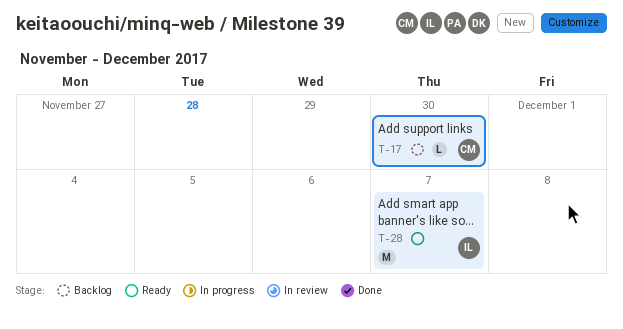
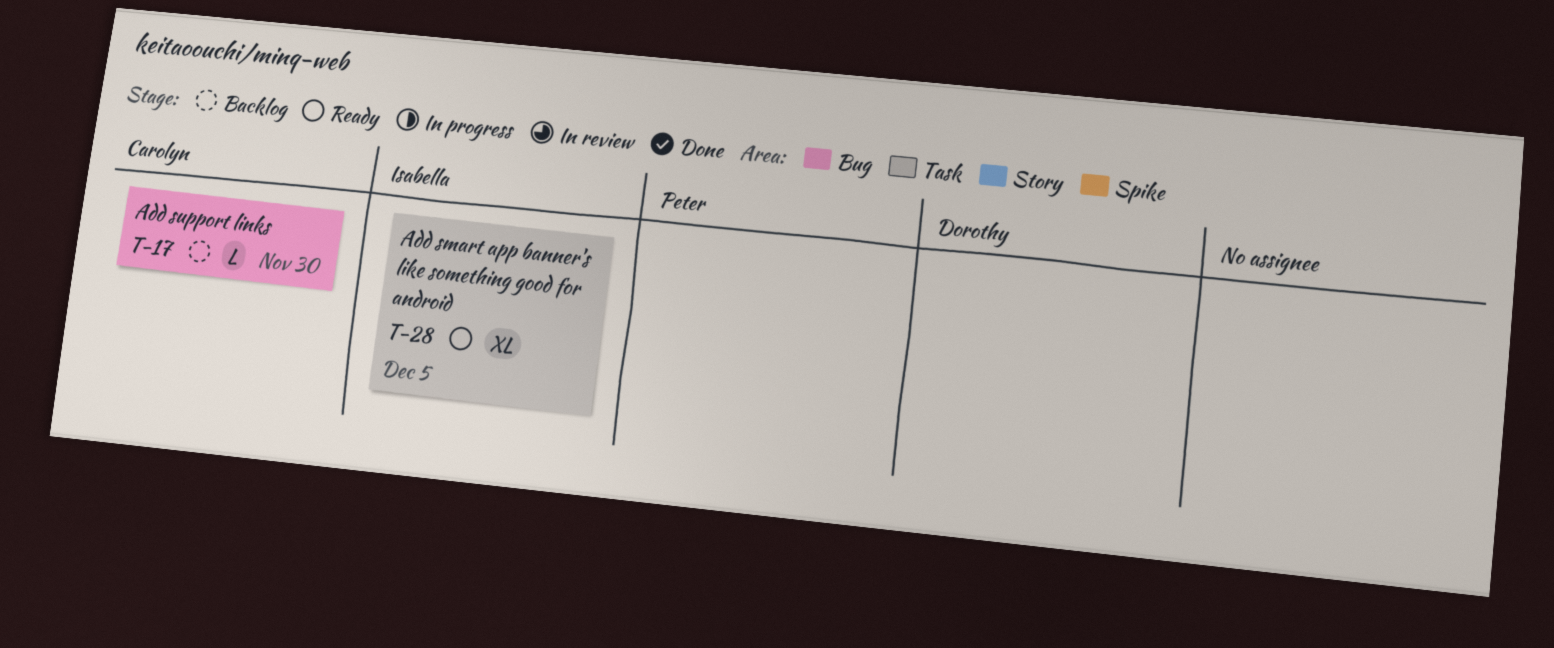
T-28, estimate: M -> XL
T-28, due: Dec 7 -> Dec 5

